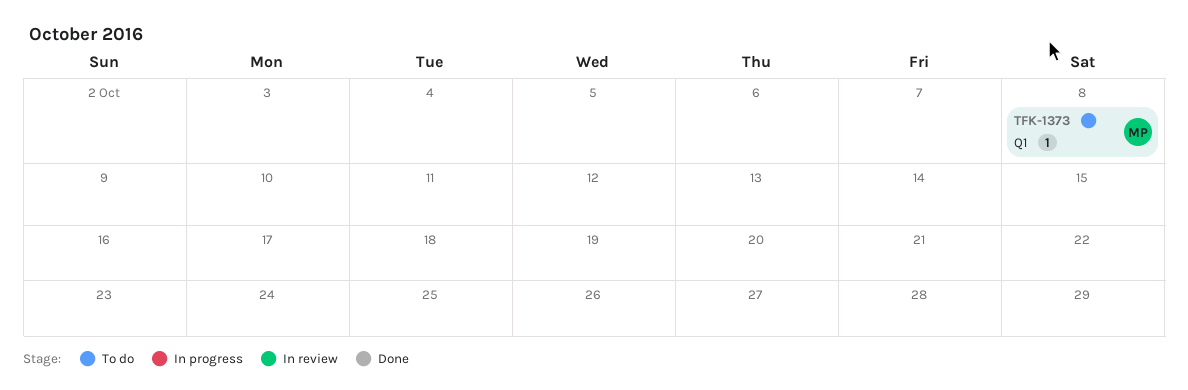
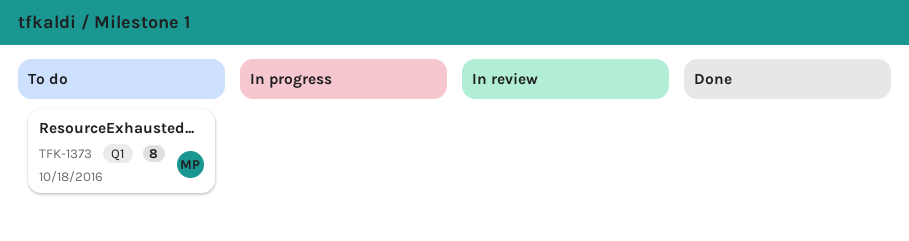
TFK-1373, estimate: 1 -> 8
TFK-1373, due: Oct 8 -> Oct 18

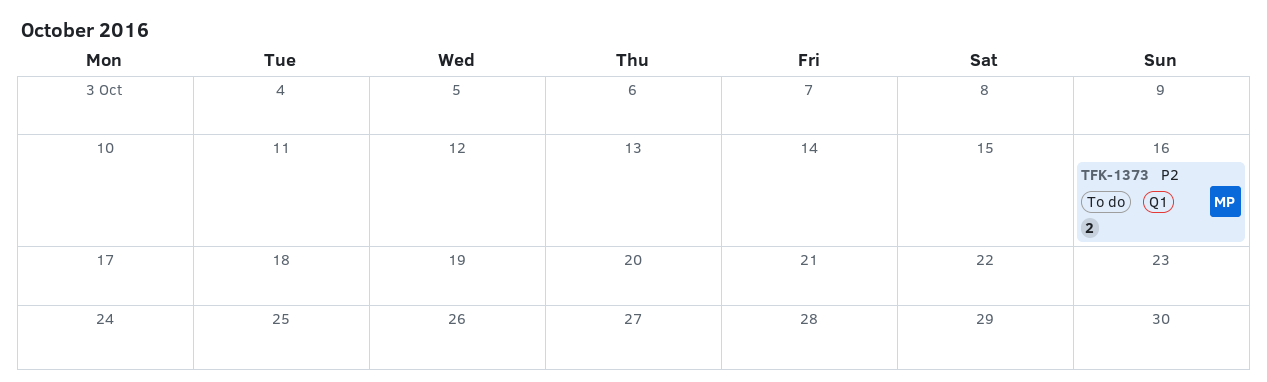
TFK-1373, estimate: 8 -> 2
TFK-1373, due: Oct 18 -> Oct 16

